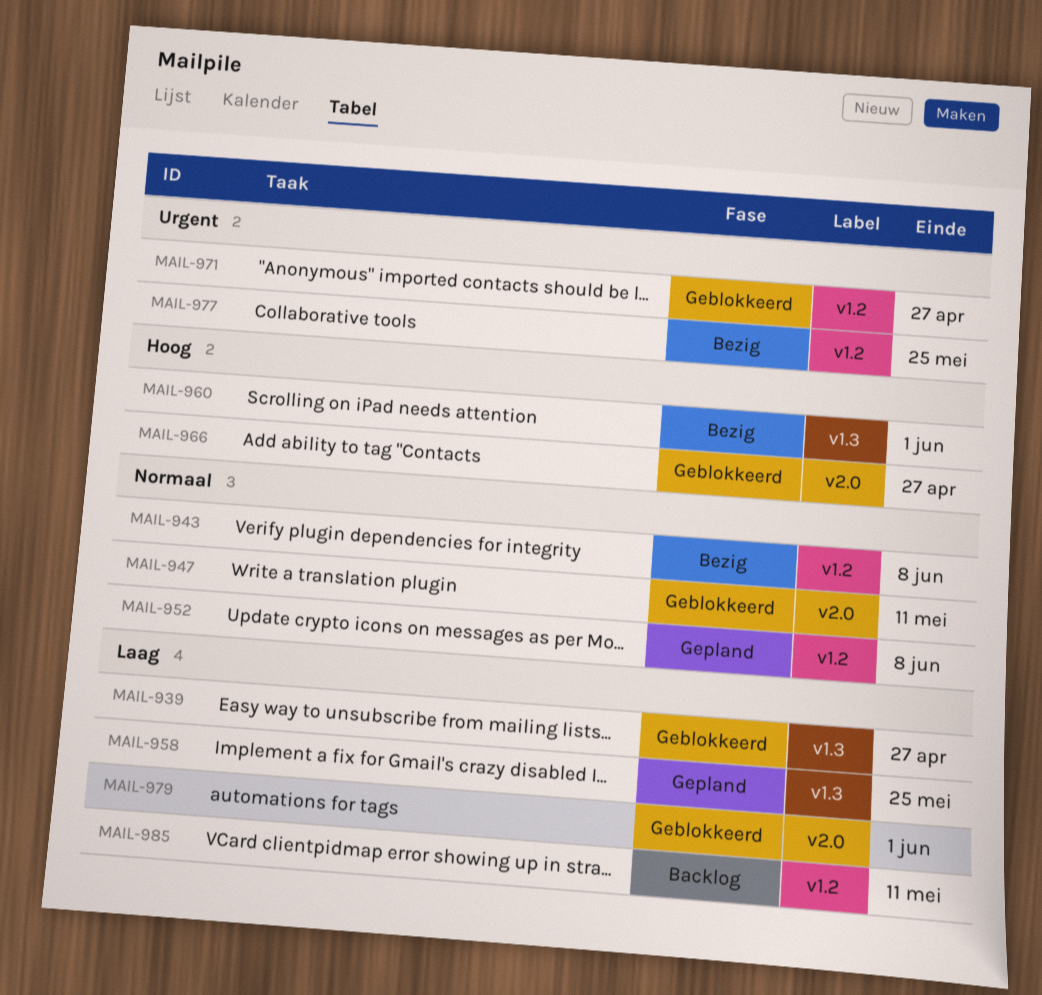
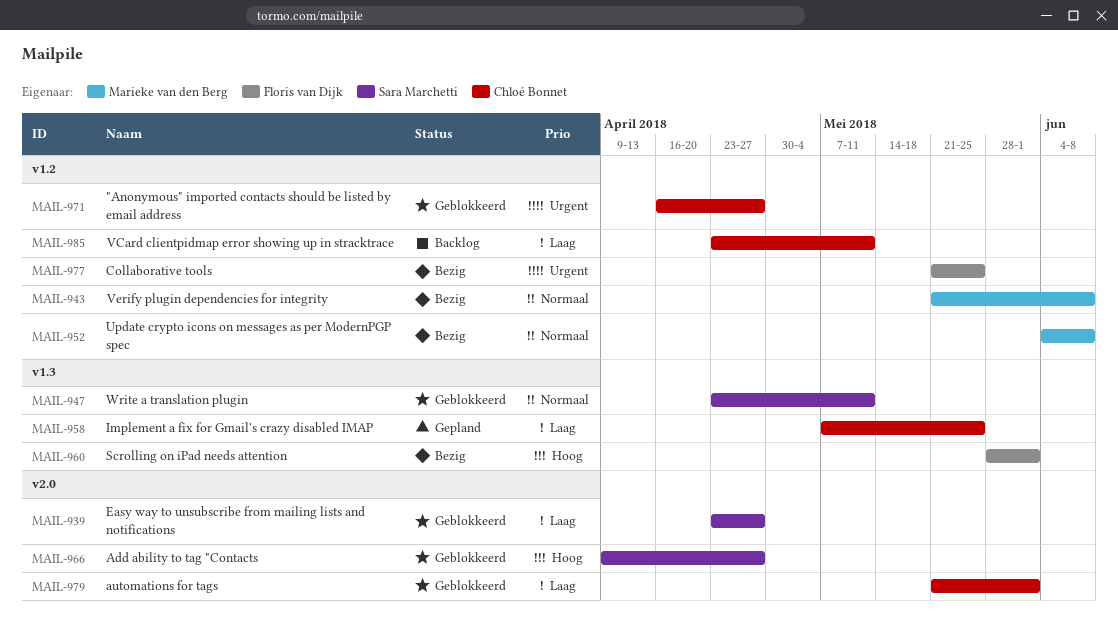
MAIL-939, label: v1.3 -> v2.0
MAIL-947, label: v2.0 -> v1.3
MAIL-952, status: Gepland -> Bezig

